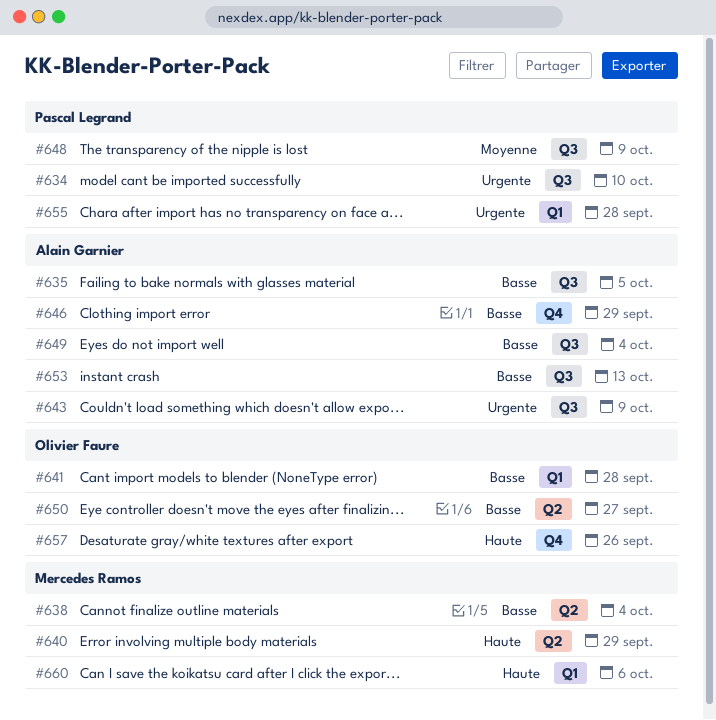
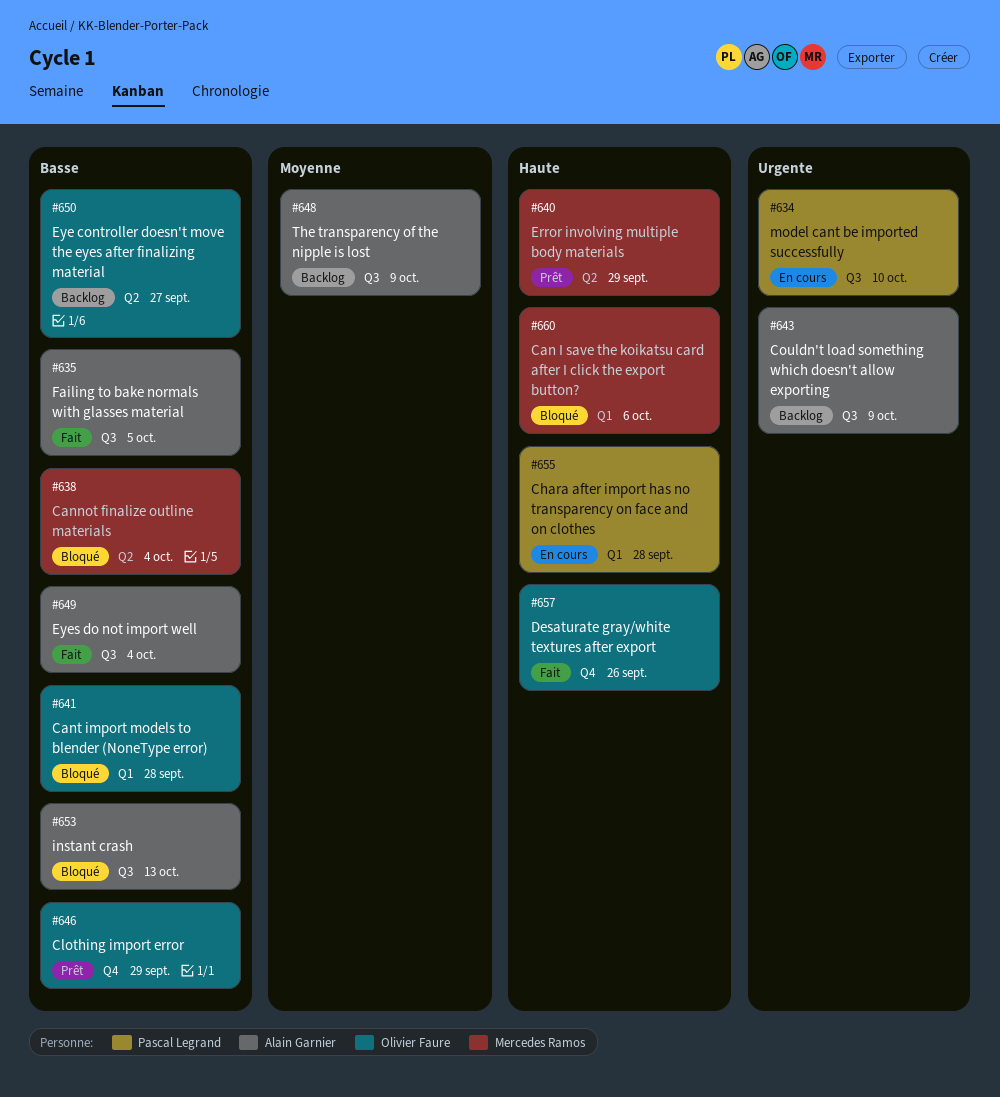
#646, owner: Alain Garnier -> Olivier Faure
#648, owner: Pascal Legrand -> Alain Garnier
#655, priority: Urgente -> Haute

